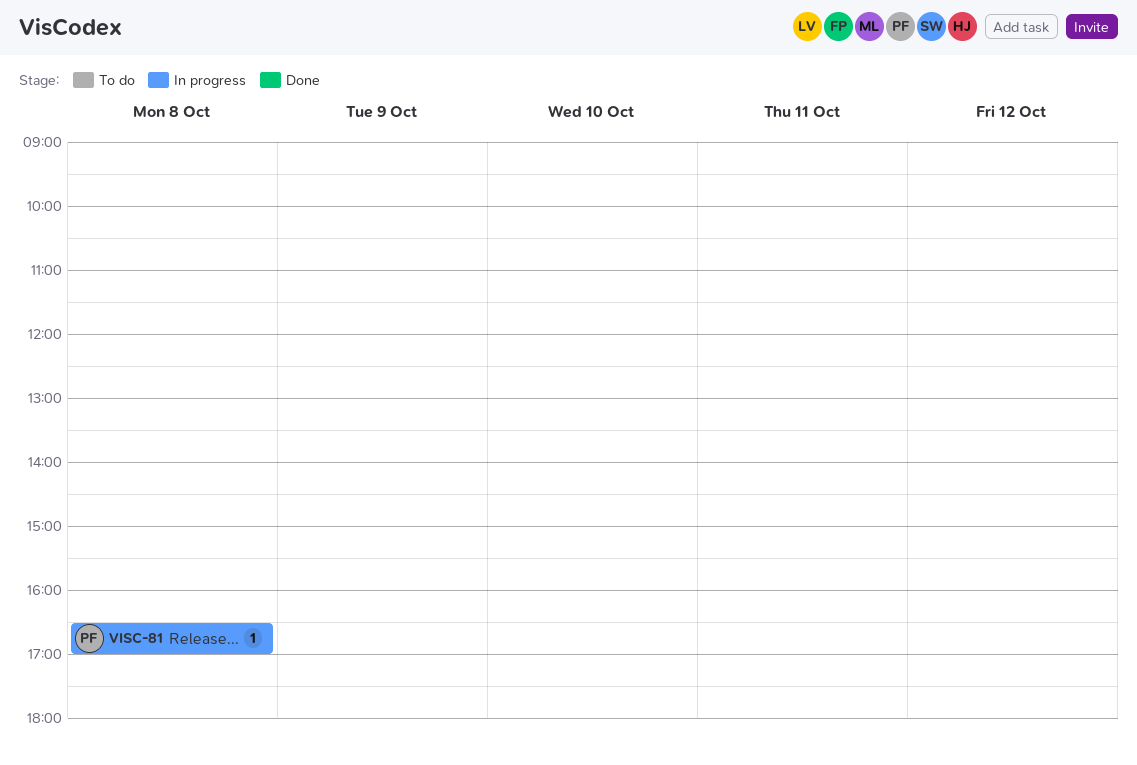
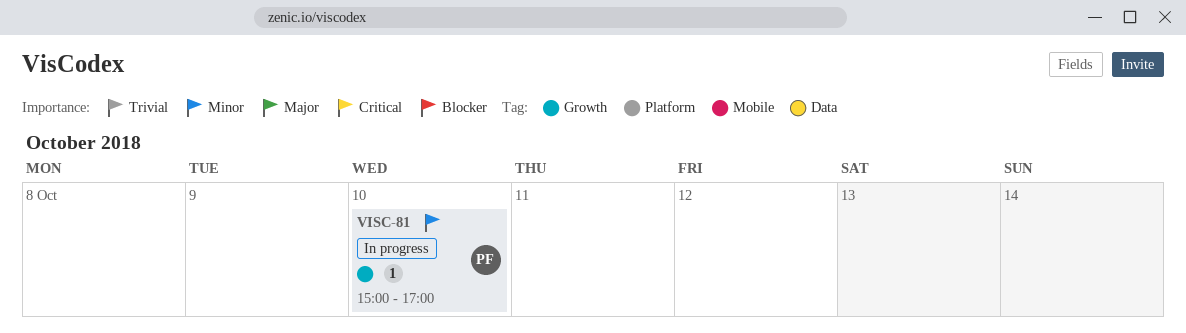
VISC-81, day: Oct 8 -> Oct 10
VISC-81, begins: 16:30 -> 15:00

